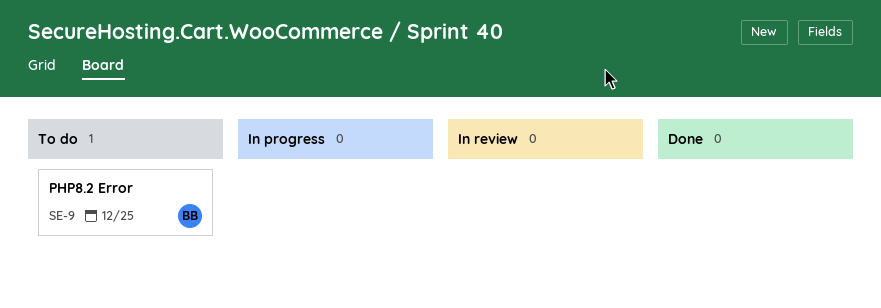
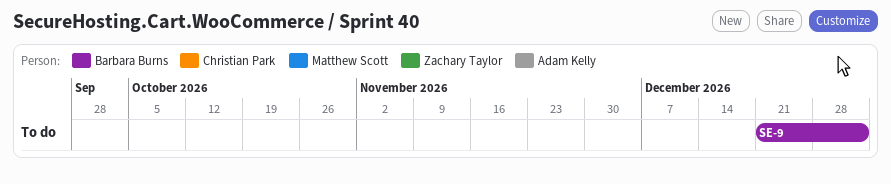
SE-9, due: Dec 25 -> Jan 1

